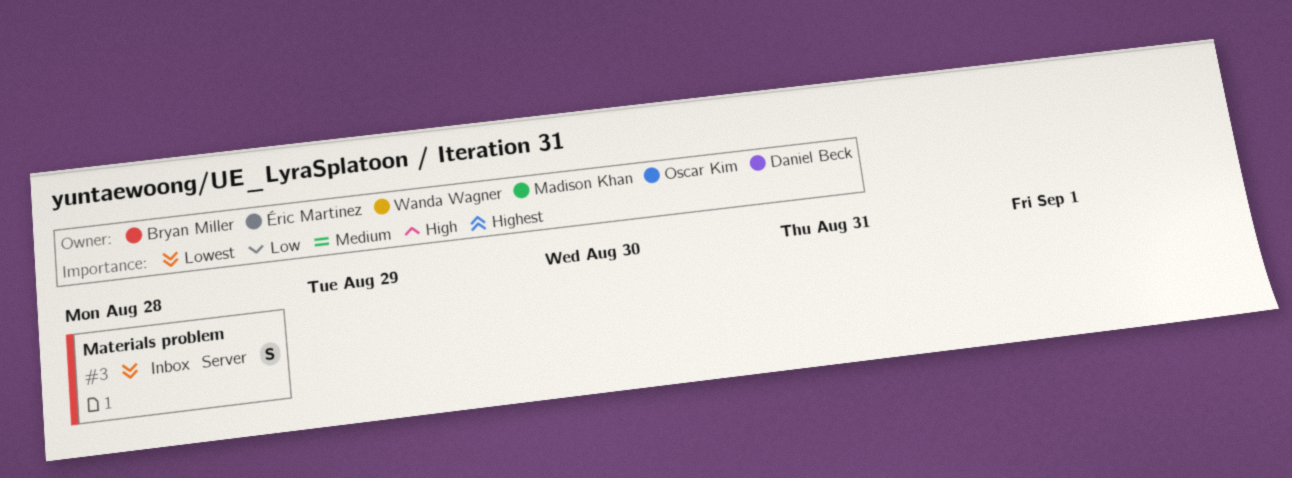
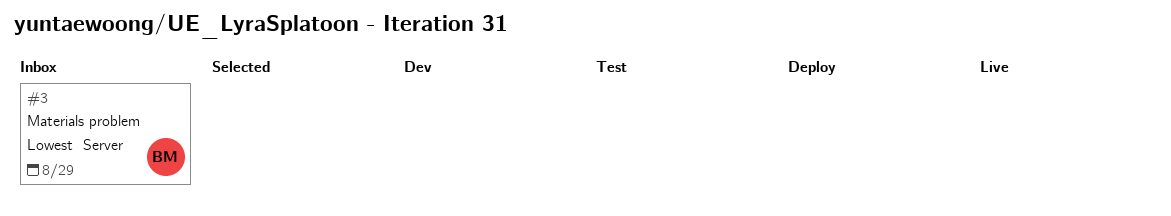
#3, due: Aug 28 -> Aug 29

